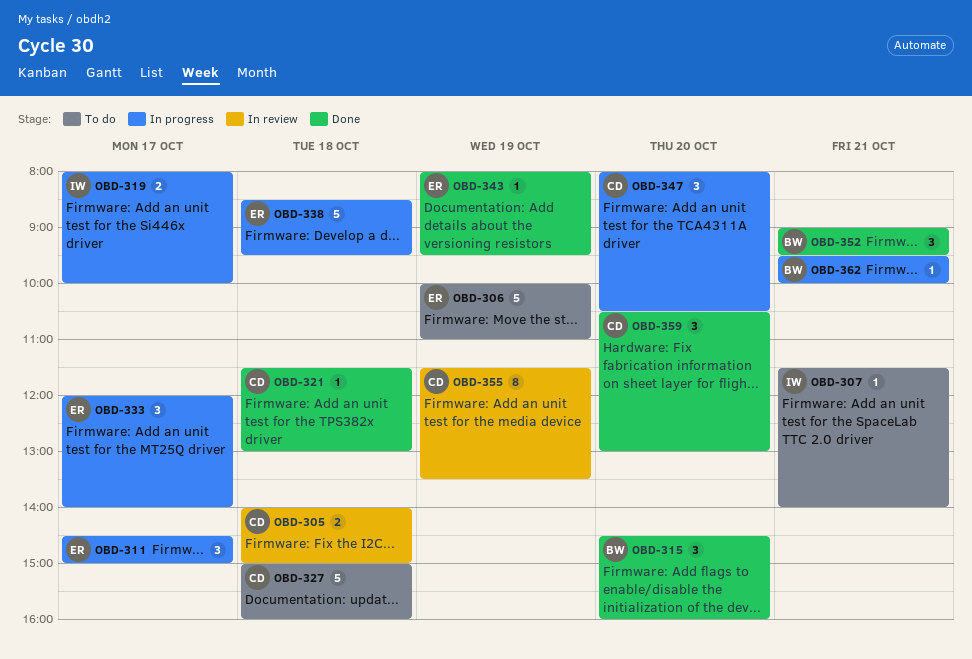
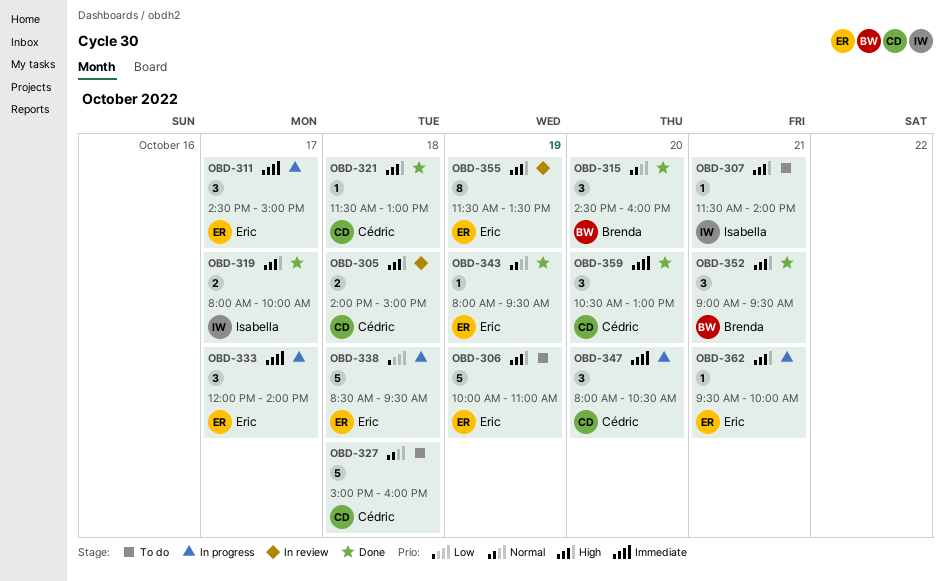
OBD-319, status: In progress -> Done
OBD-355, owner: Cédric -> Eric
OBD-362, owner: Brenda -> Eric

